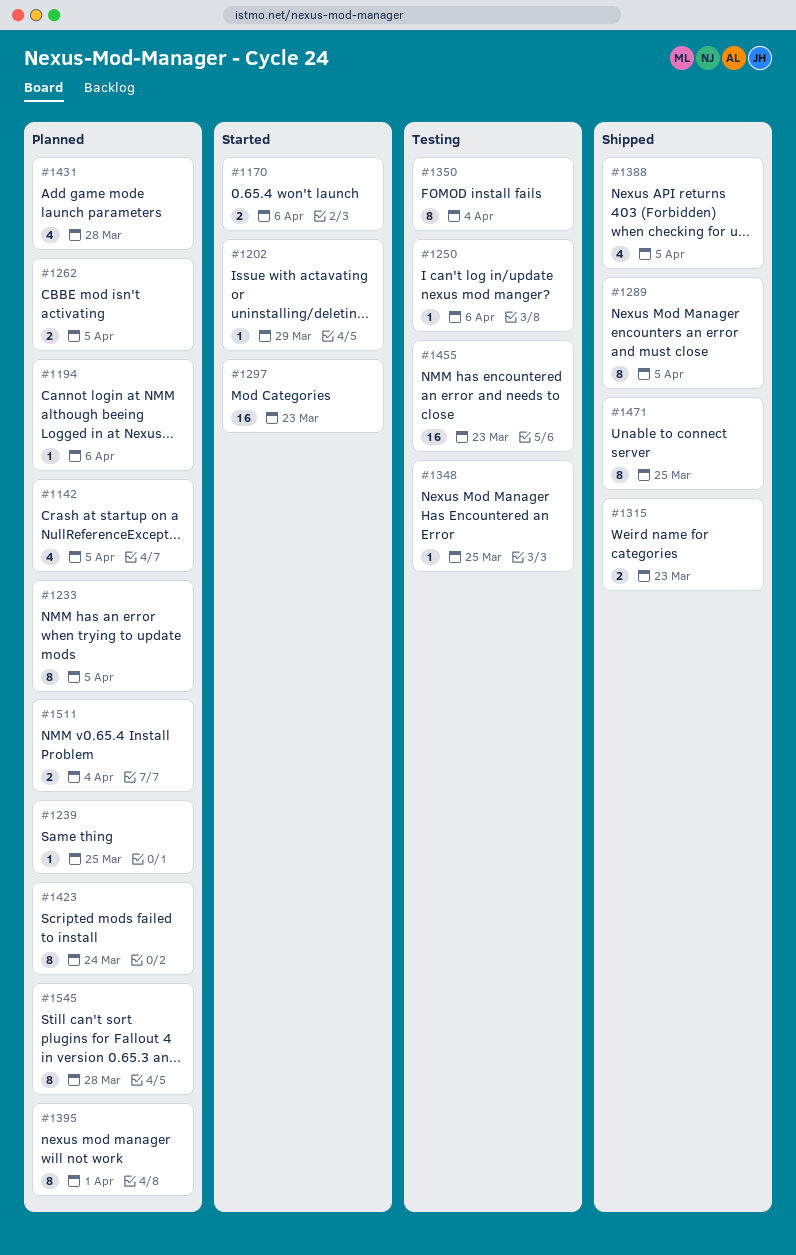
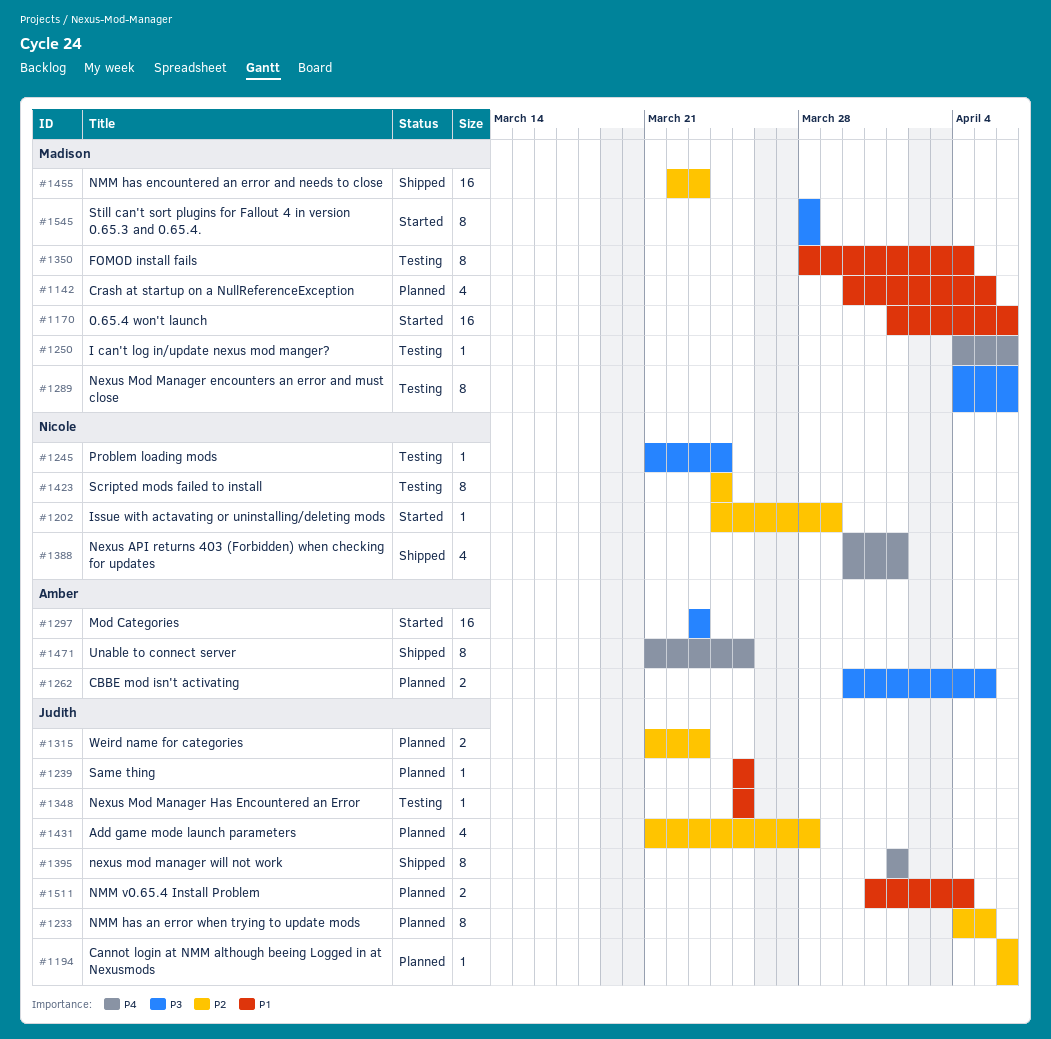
#1170, estimate: 2 -> 16
#1245: none -> present
#1289, status: Shipped -> Testing
#1289, due: Apr 5 -> Apr 6
#1315, status: Shipped -> Planned
#1388, due: Apr 5 -> Apr 1
#1395, status: Planned -> Shipped
#1423, status: Planned -> Testing
#1455, status: Testing -> Shipped
#1545, status: Planned -> Started

